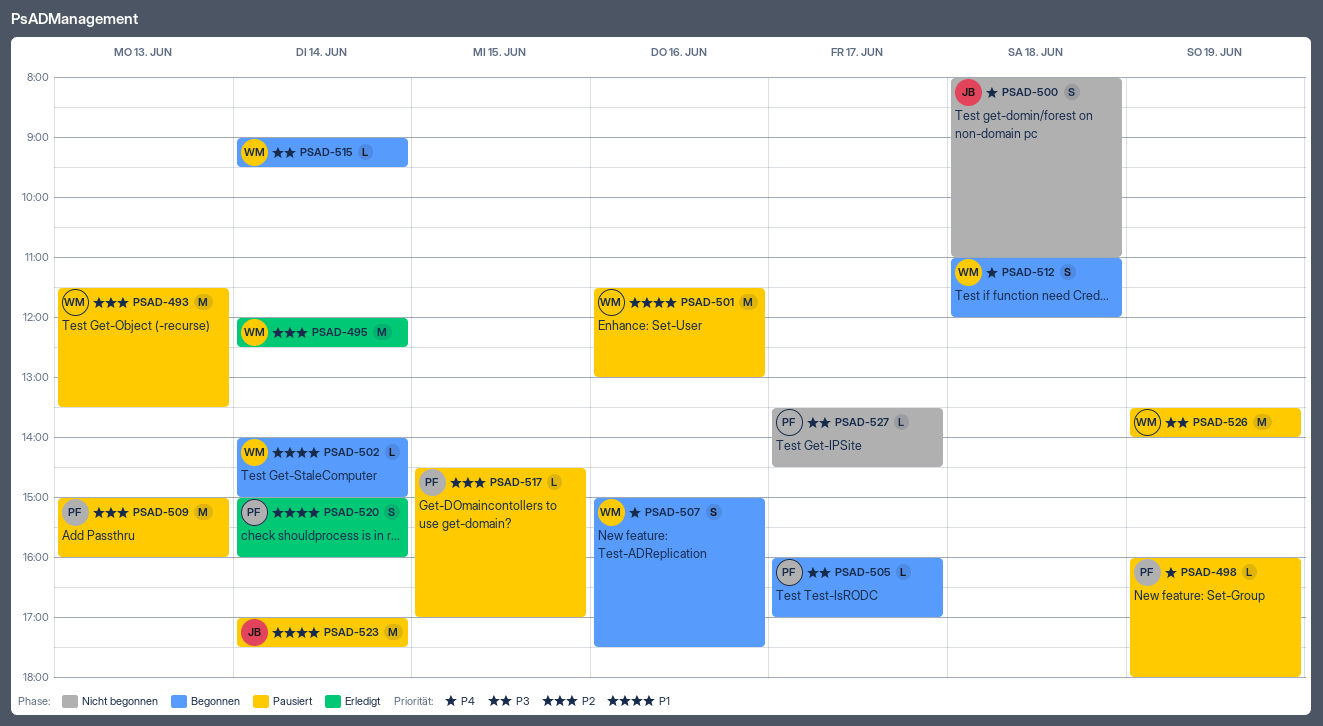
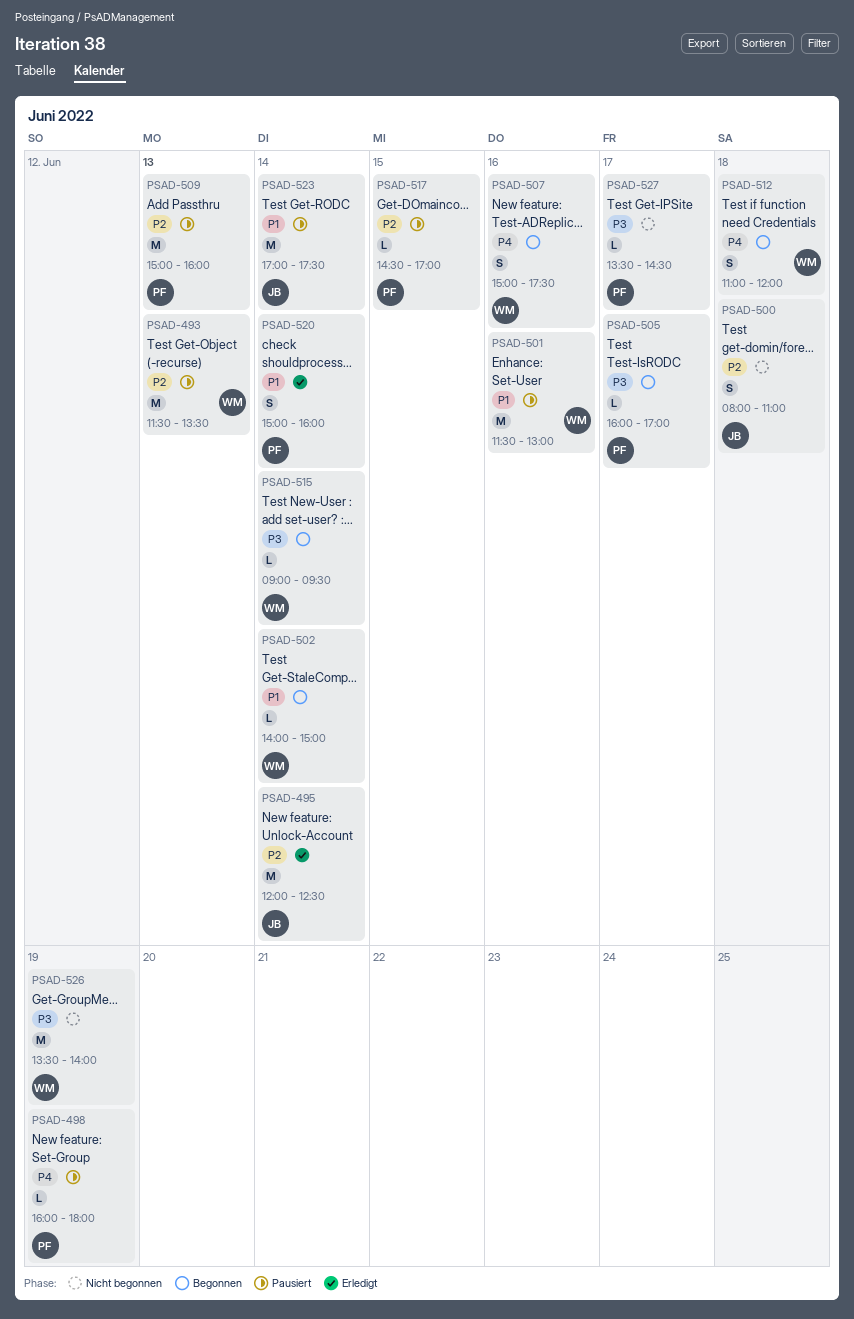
PSAD-495, owner: WM -> JB
PSAD-500, priority: P4 -> P2
PSAD-526, status: Pausiert -> Nicht begonnen

